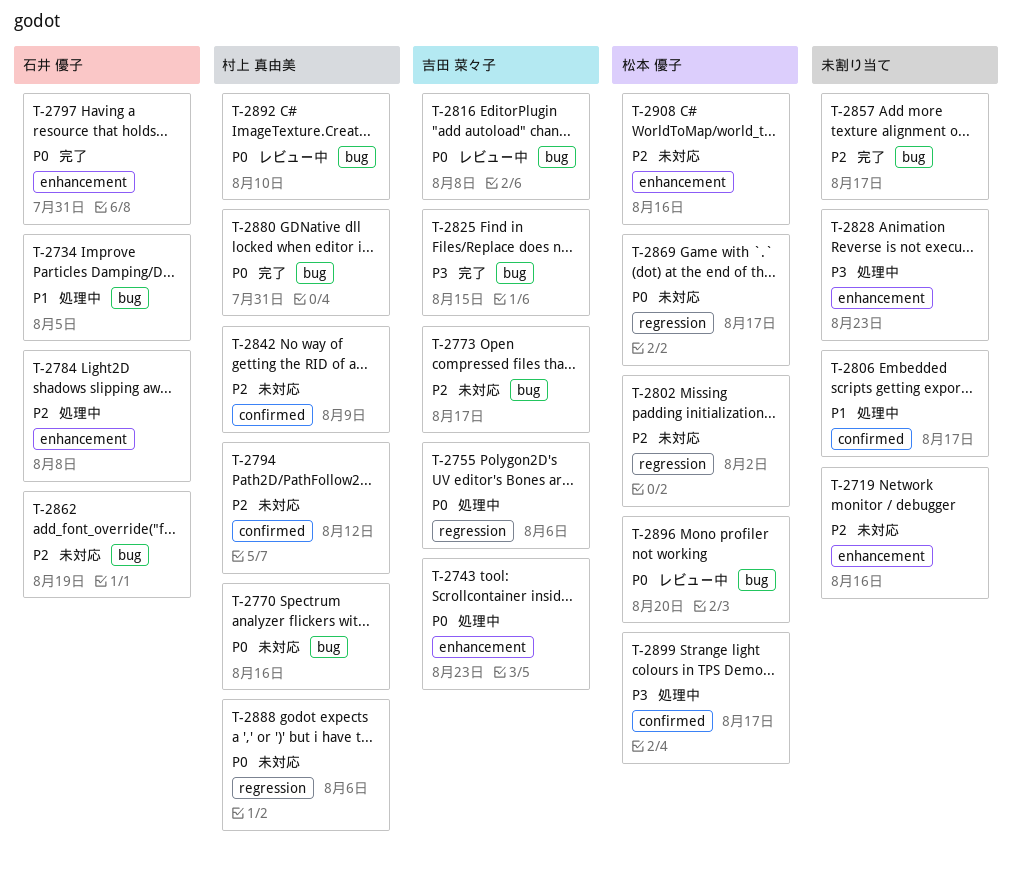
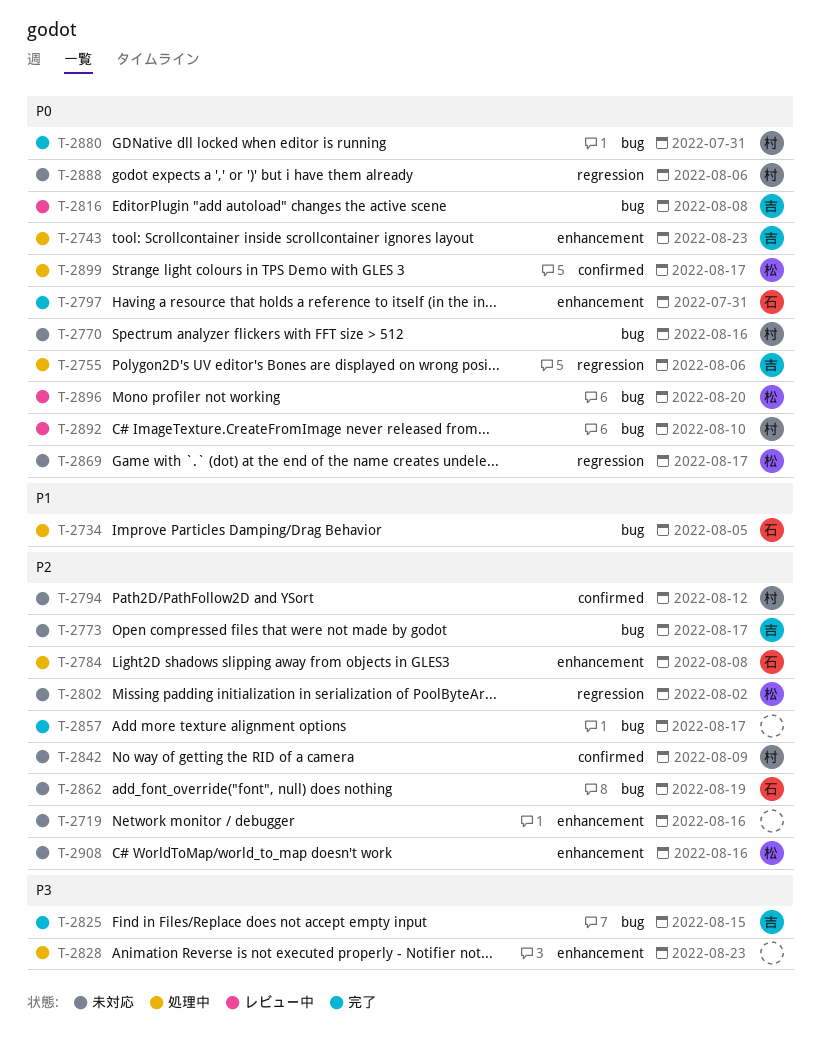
T-2806: present -> none
T-2899, priority: P3 -> P0

